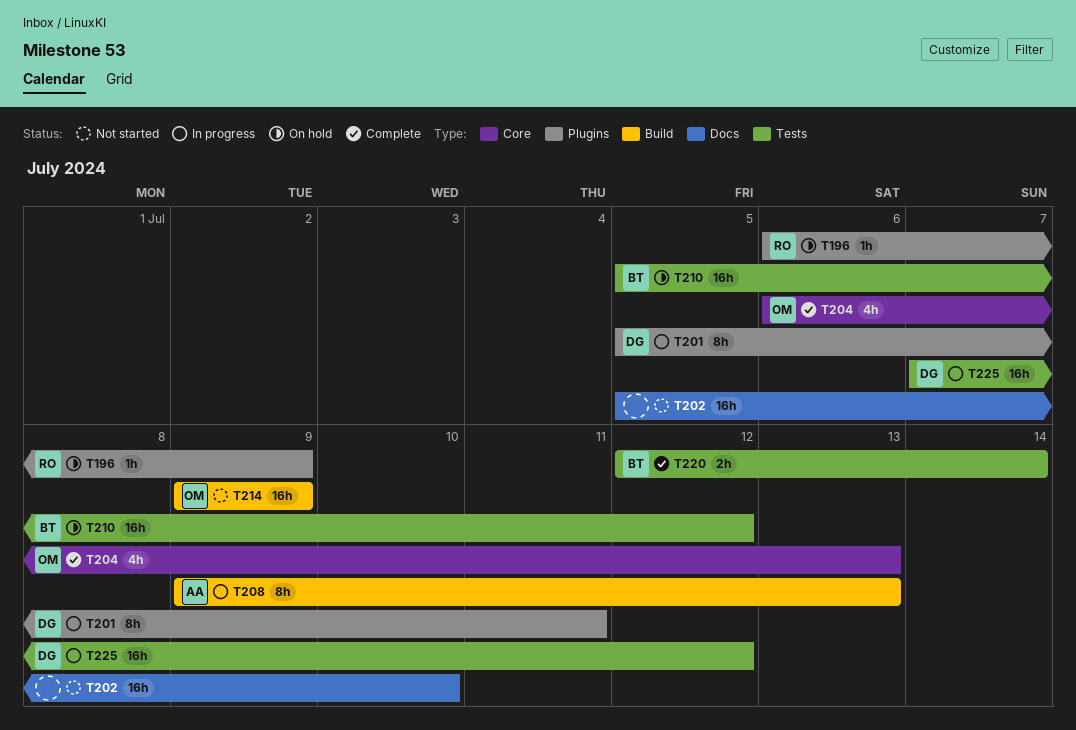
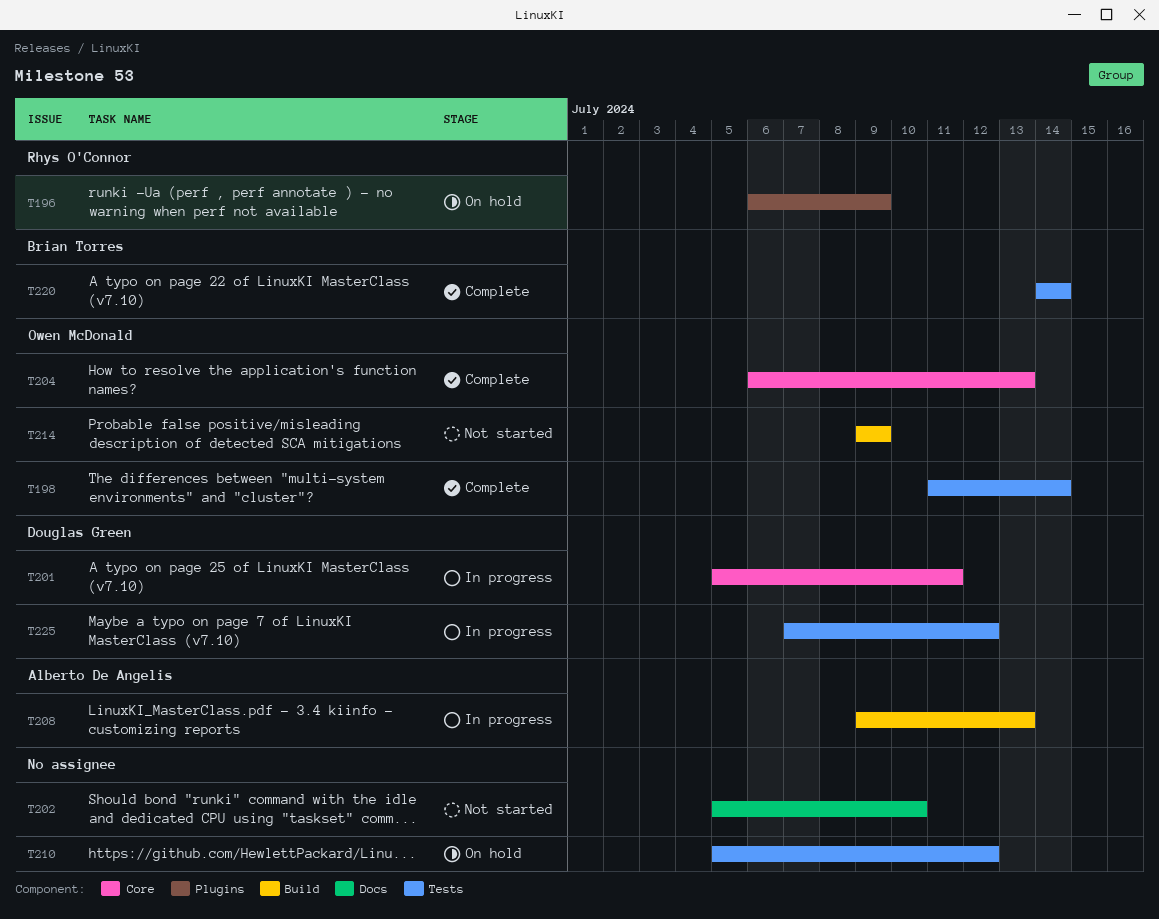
T198: none -> present
T201, label: Plugins -> Core
T210, owner: Brian Torres -> none
T220, start: Jul 12 -> Jul 14

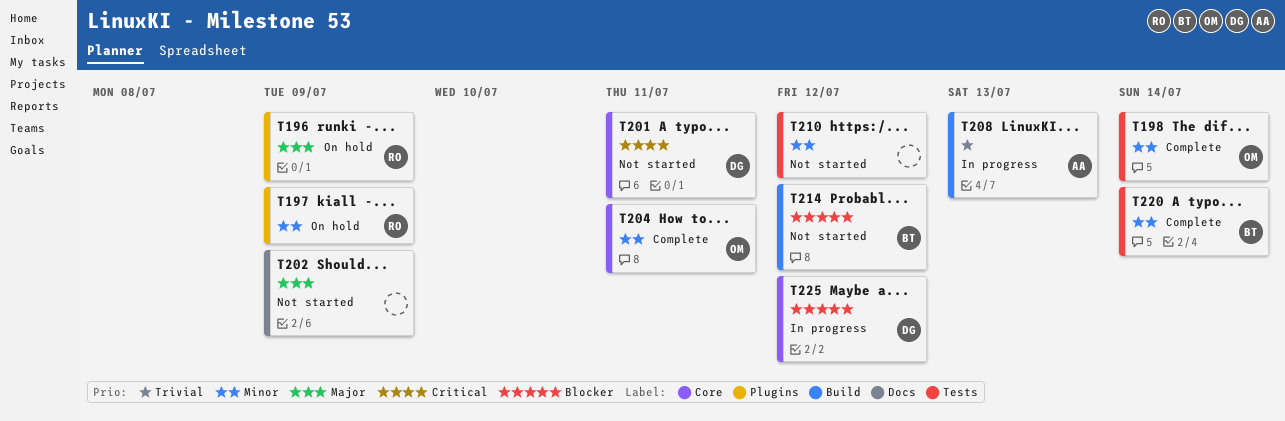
T197: none -> present
T201, status: In progress -> Not started
T202, due: Jul 10 -> Jul 9
T204, due: Jul 13 -> Jul 11
T210, status: On hold -> Not started
T214, owner: Owen McDonald -> Brian Torres
T214, due: Jul 9 -> Jul 12
T225, label: Tests -> Core

